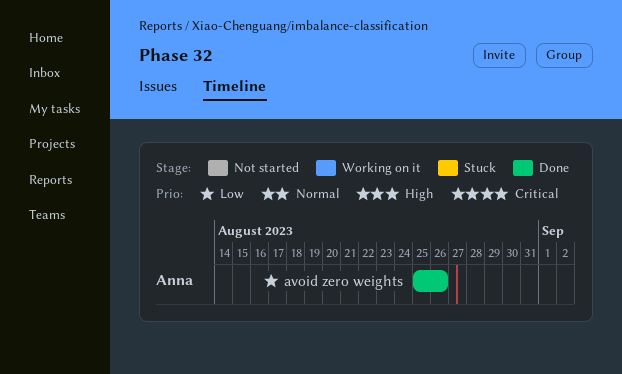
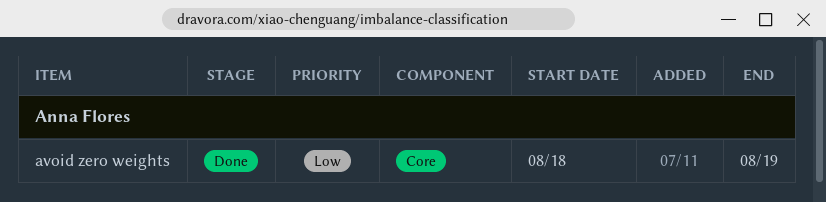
avoid zero weights, start: Aug 25 -> Aug 18
avoid zero weights, due: Aug 26 -> Aug 19

